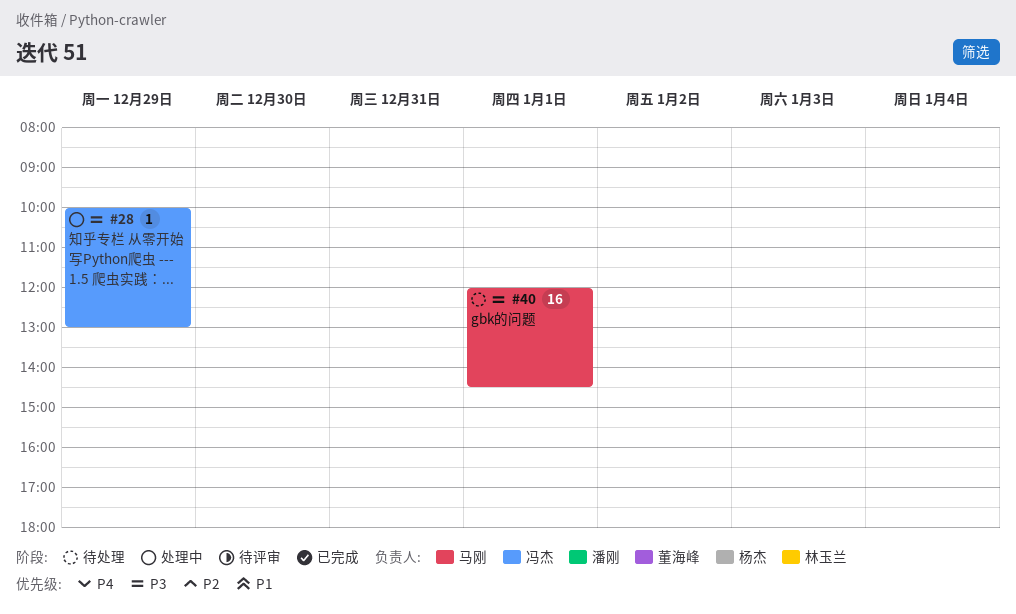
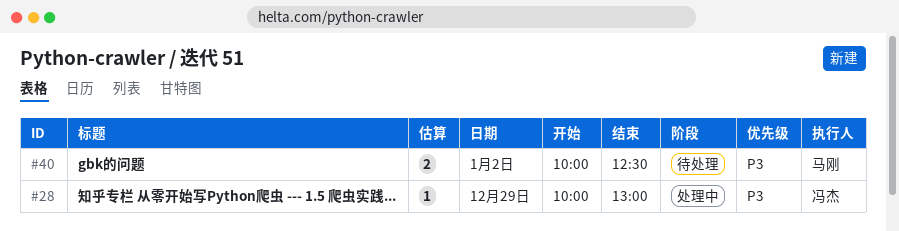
#40, estimate: 16 -> 2
#40, day: Jan 1 -> Jan 2
#40, begins: 12:00 -> 10:00
#40, ends: 14:30 -> 12:30

